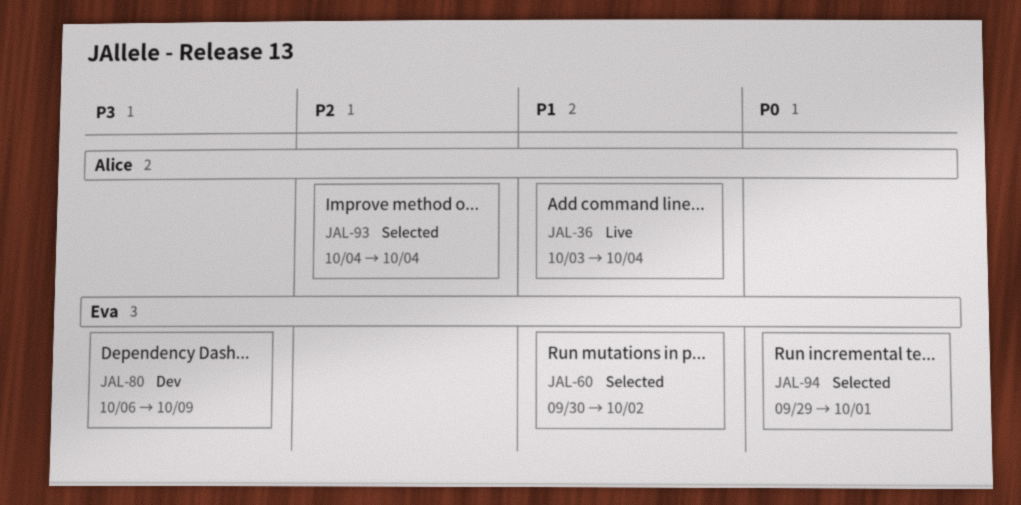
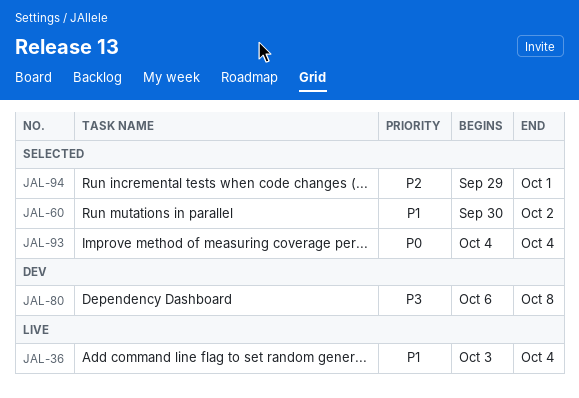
JAL-80, due: Oct 9 -> Oct 8
JAL-93, priority: P2 -> P0
JAL-94, priority: P0 -> P2

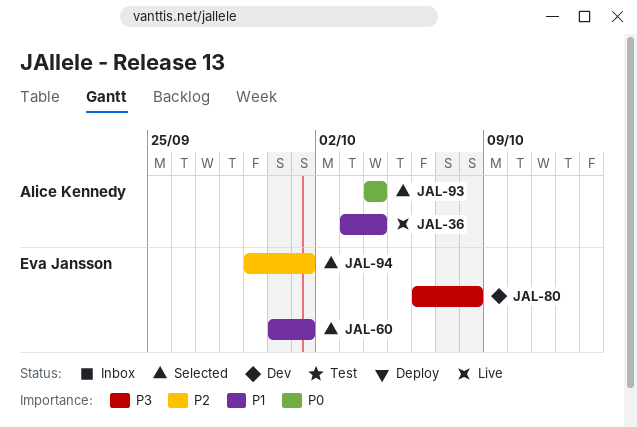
JAL-60, due: Oct 2 -> Oct 1

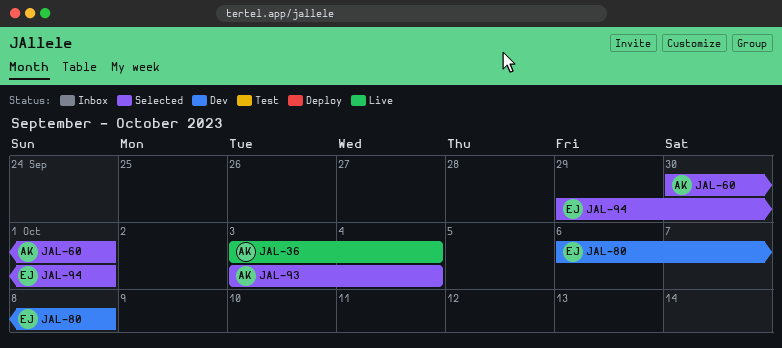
JAL-60, owner: Eva Jansson -> Alice Kennedy
JAL-93, start: Oct 4 -> Oct 3

